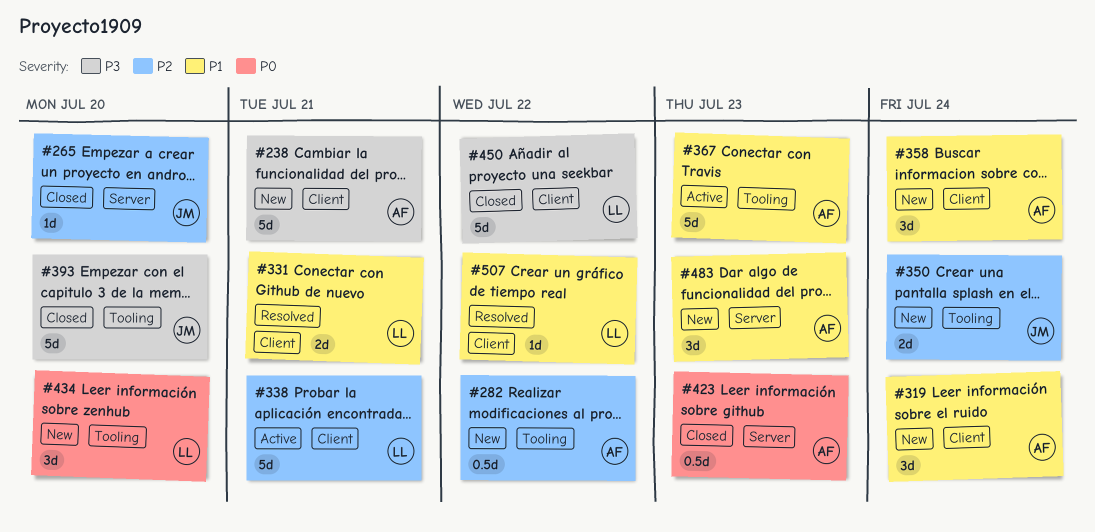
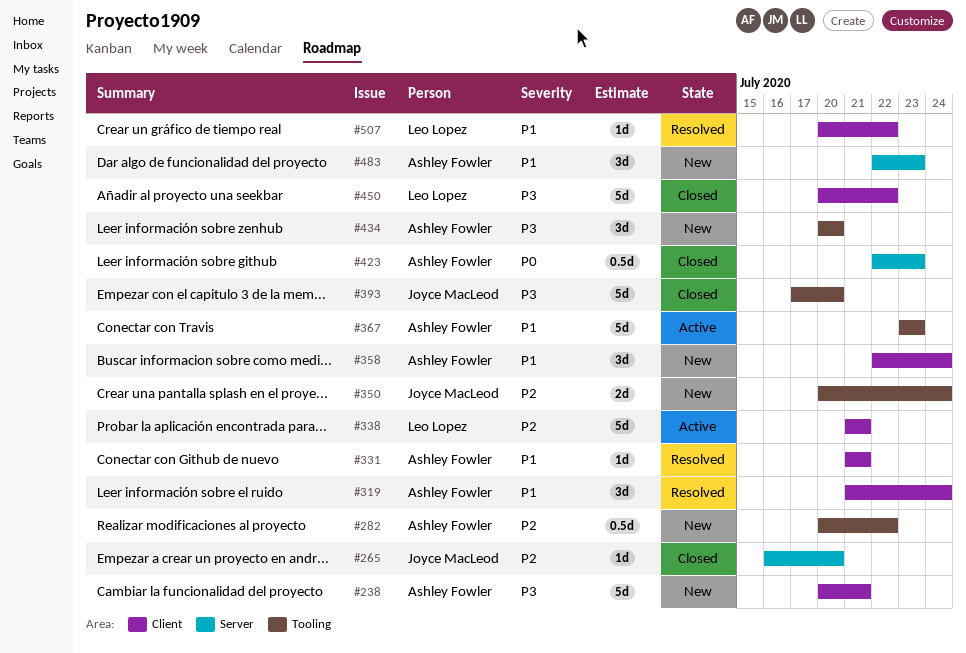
#319, status: New -> Resolved
#331, owner: Leo Lopez -> Ashley Fowler
#331, estimate: 2d -> 1d
#434, owner: Leo Lopez -> Ashley Fowler
#434, priority: P0 -> P3

